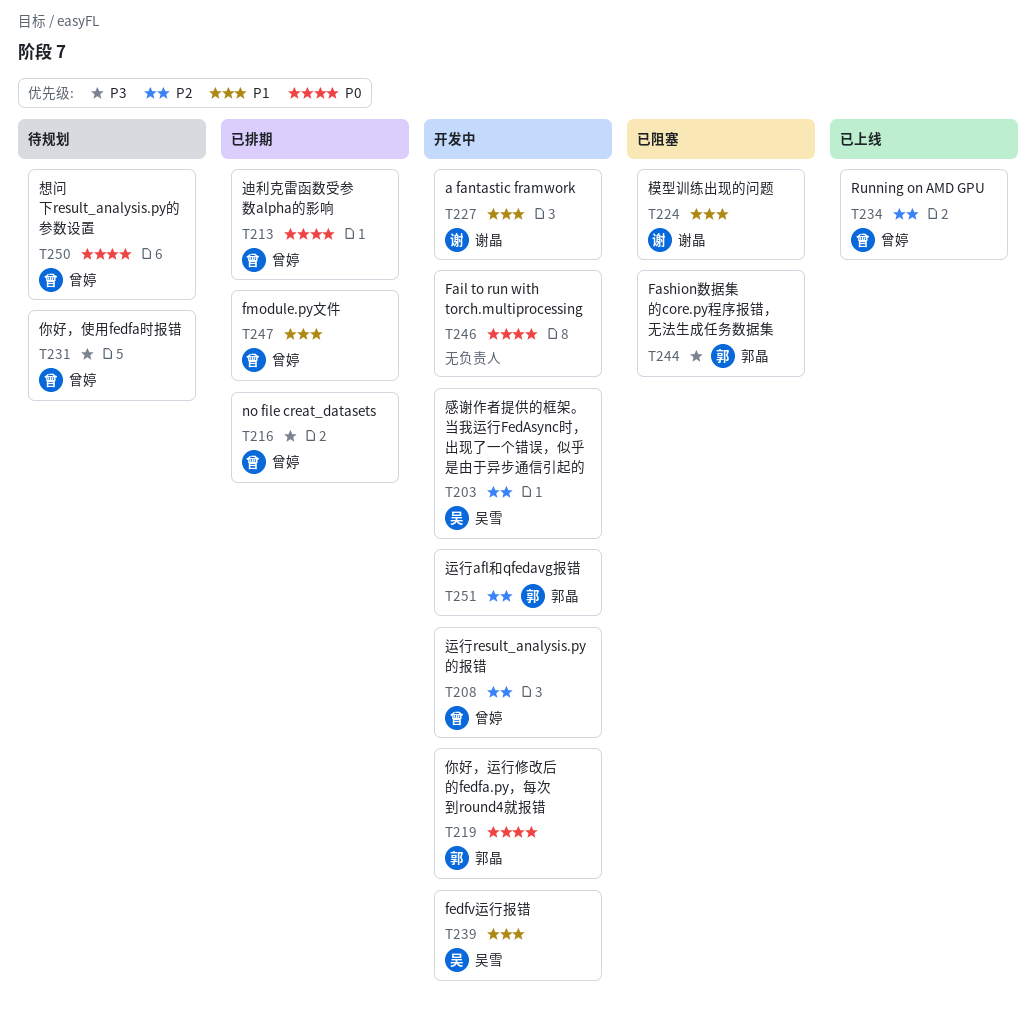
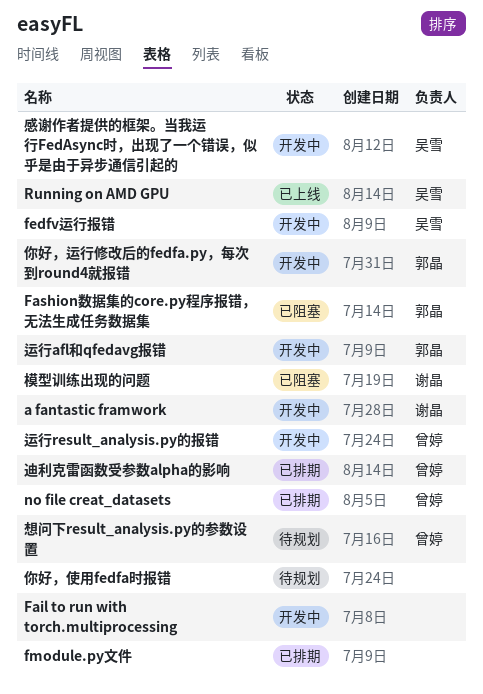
fmodule.py文件, owner: 曾婷 -> none
Running on AMD GPU, owner: 曾婷 -> 吴雪
你好，使用fedfa时报错, owner: 曾婷 -> none

